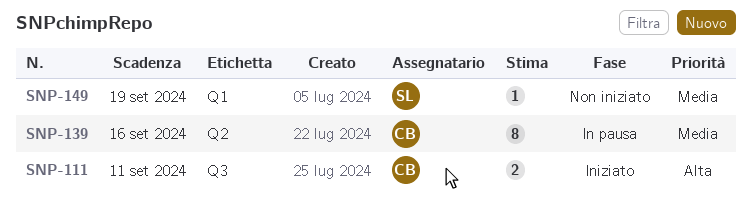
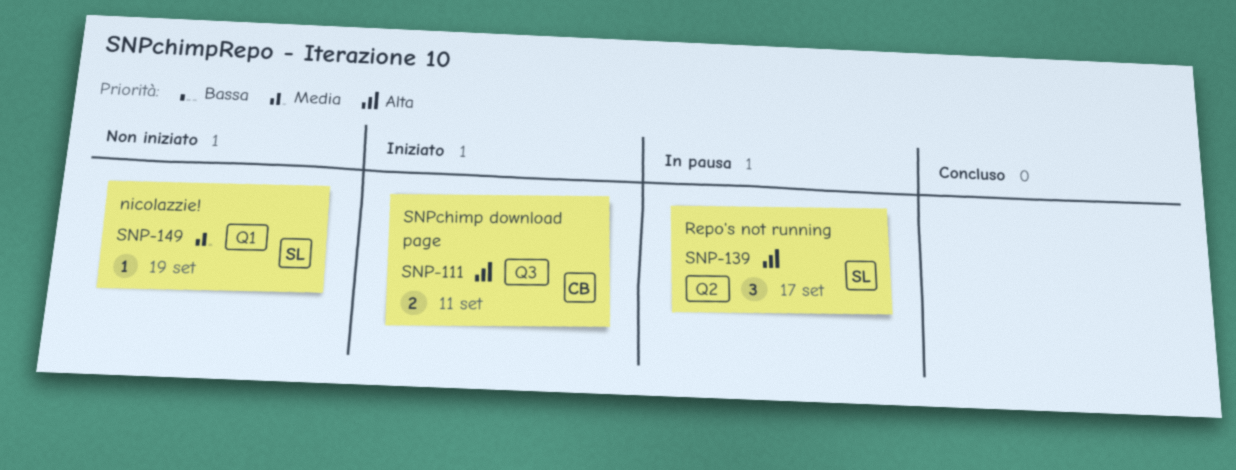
SNP-139, owner: CB -> SL
SNP-139, priority: Media -> Alta
SNP-139, estimate: 8 -> 3
SNP-139, due: Sep 16 -> Sep 17

